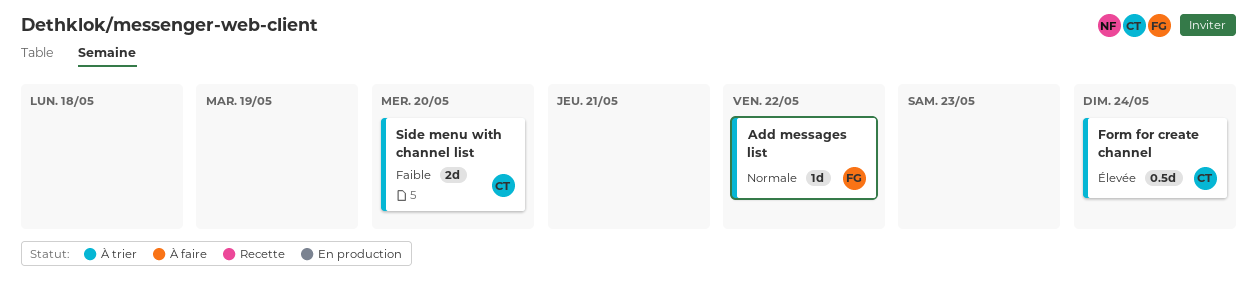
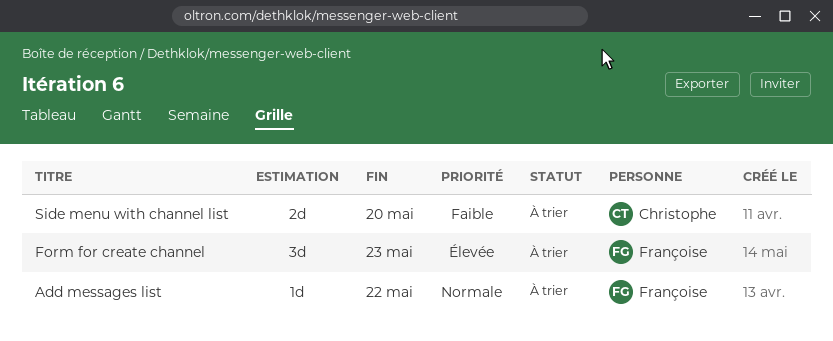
Form for create channel, owner: Christophe -> Françoise
Form for create channel, estimate: 0.5d -> 3d
Form for create channel, due: May 24 -> May 23

